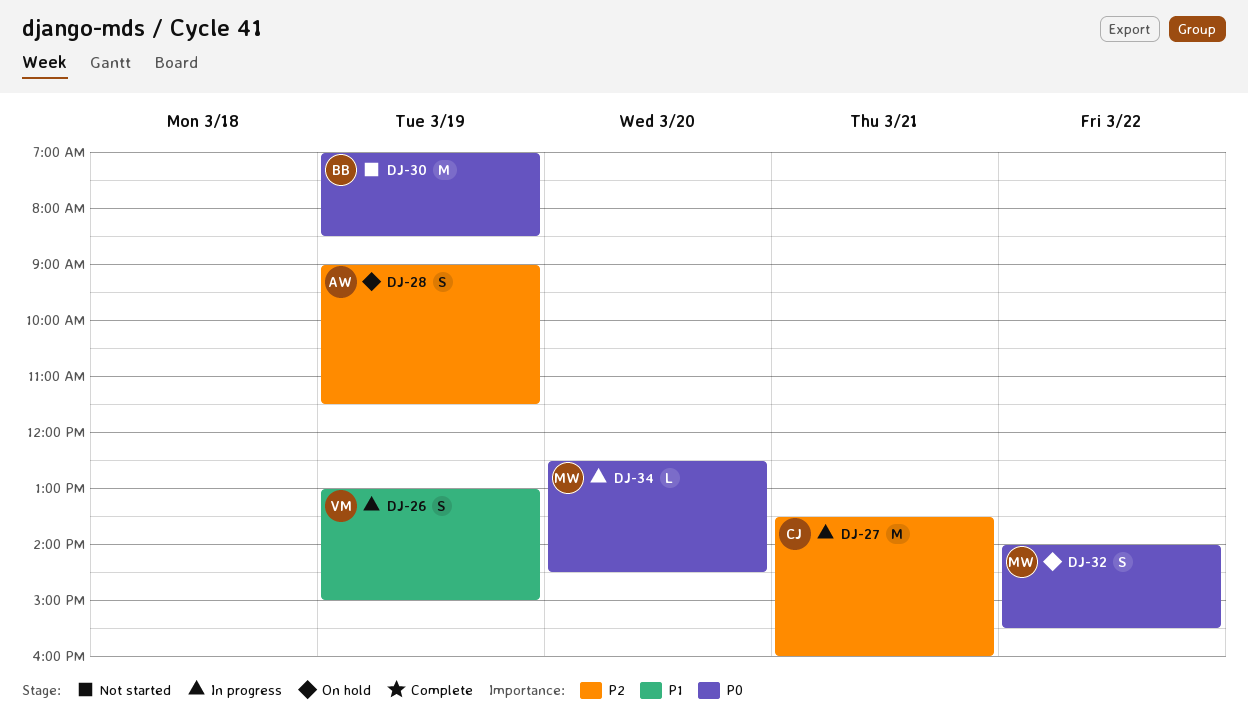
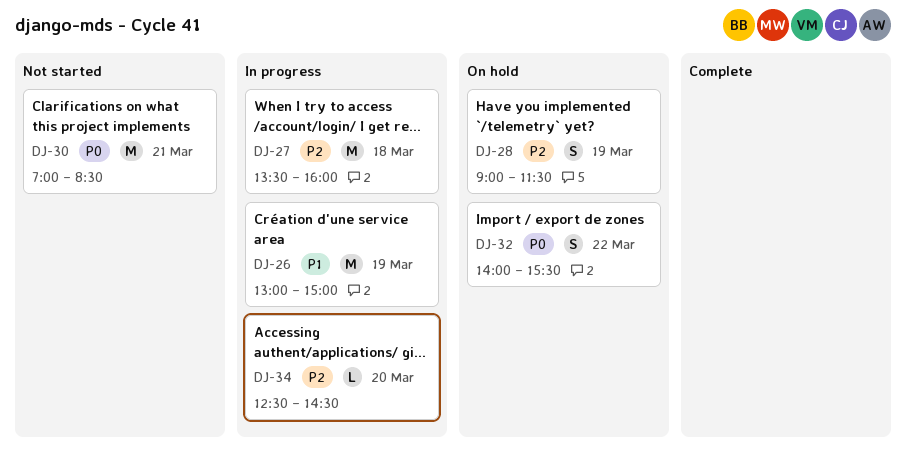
DJ-26, estimate: S -> M
DJ-27, day: Mar 21 -> Mar 18
DJ-30, day: Mar 19 -> Mar 21
DJ-34, priority: P0 -> P2

